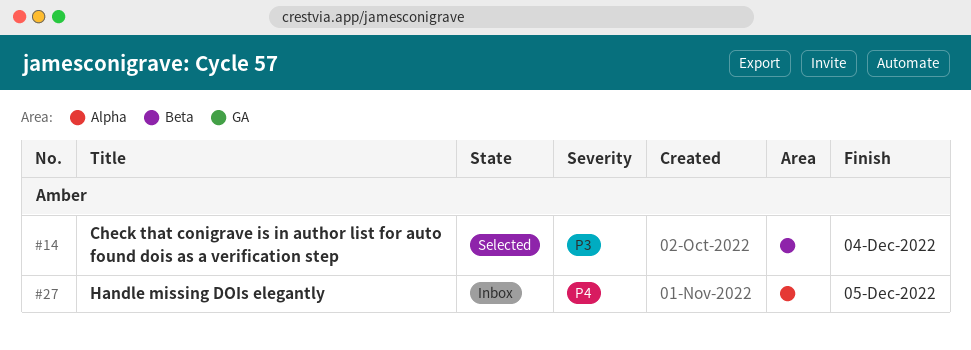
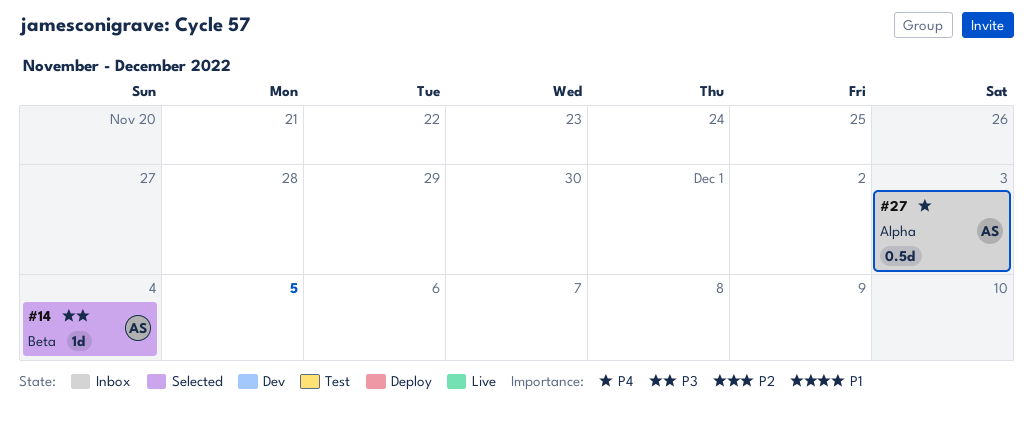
#27, due: Dec 5 -> Dec 3

